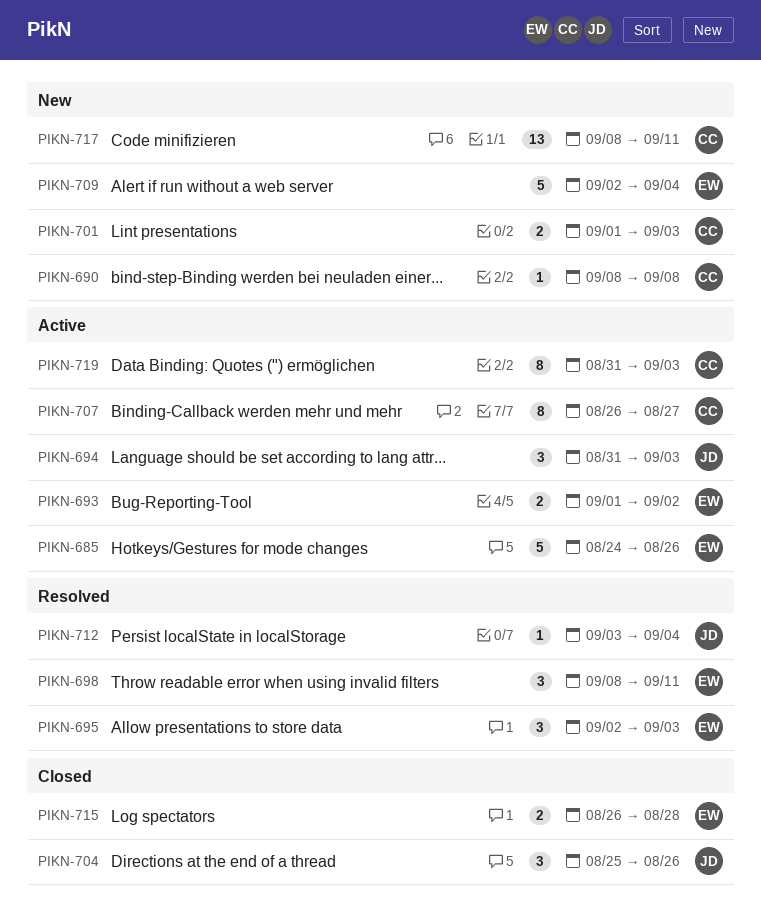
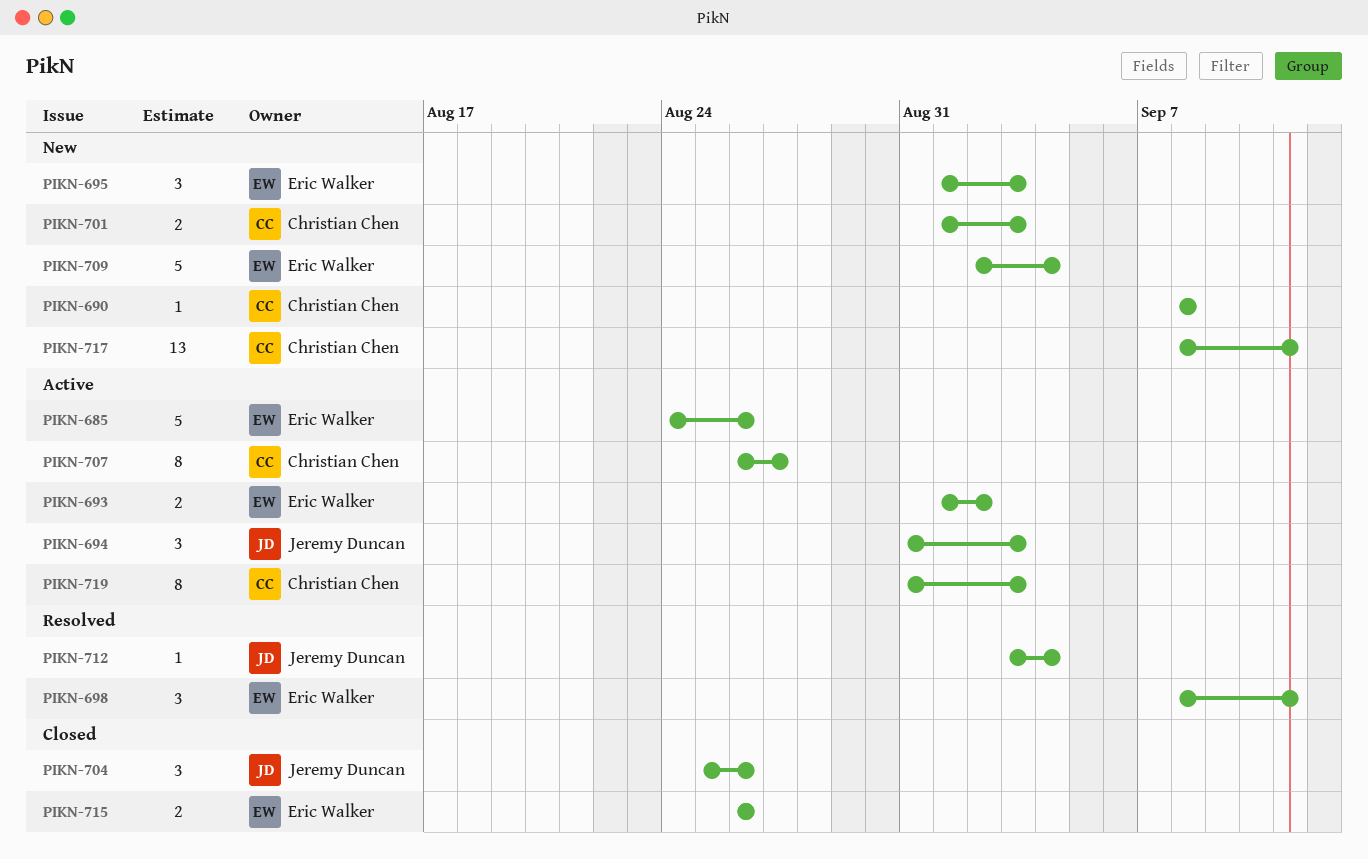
PIKN-695, status: Resolved -> New
PIKN-695, start: Sep 2 -> Sep 1
PIKN-715, due: Aug 28 -> Aug 26

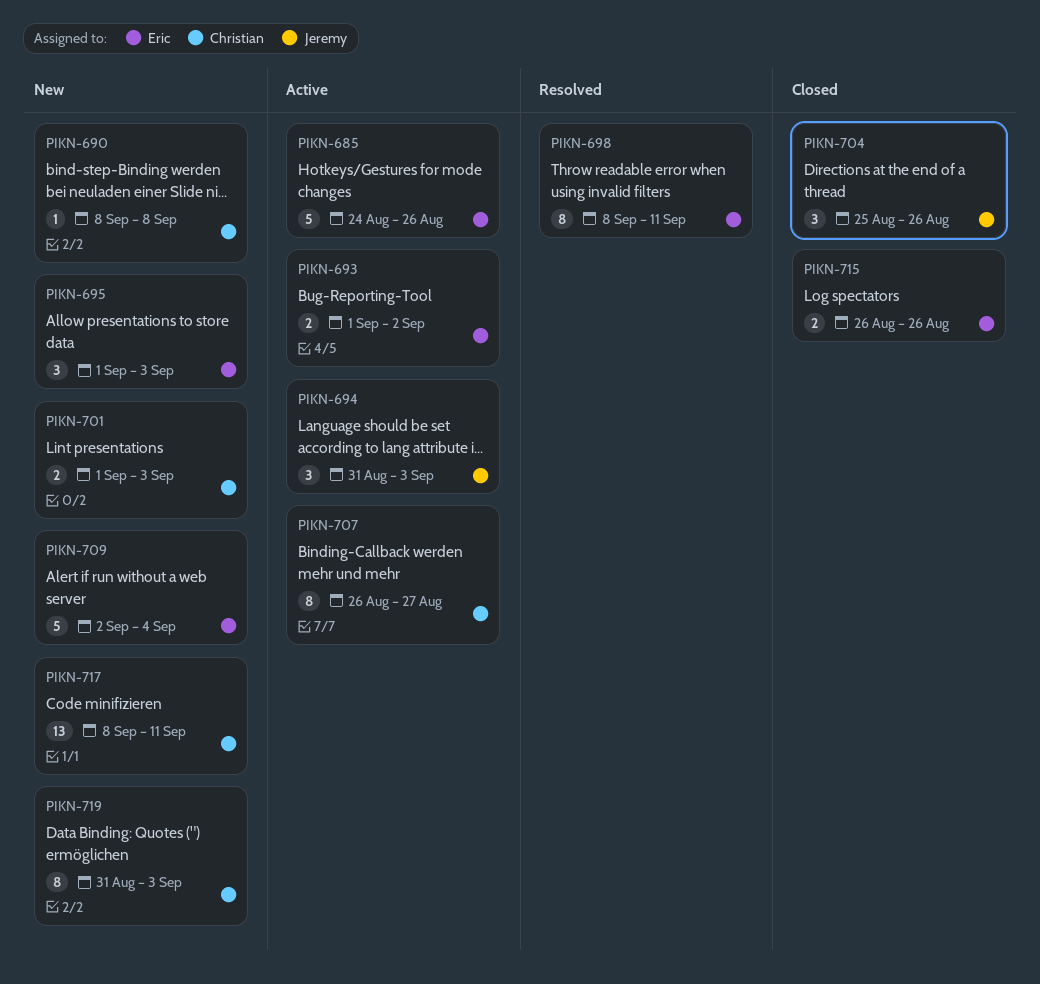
PIKN-698, estimate: 3 -> 8
PIKN-712: present -> none
PIKN-719, status: Active -> New

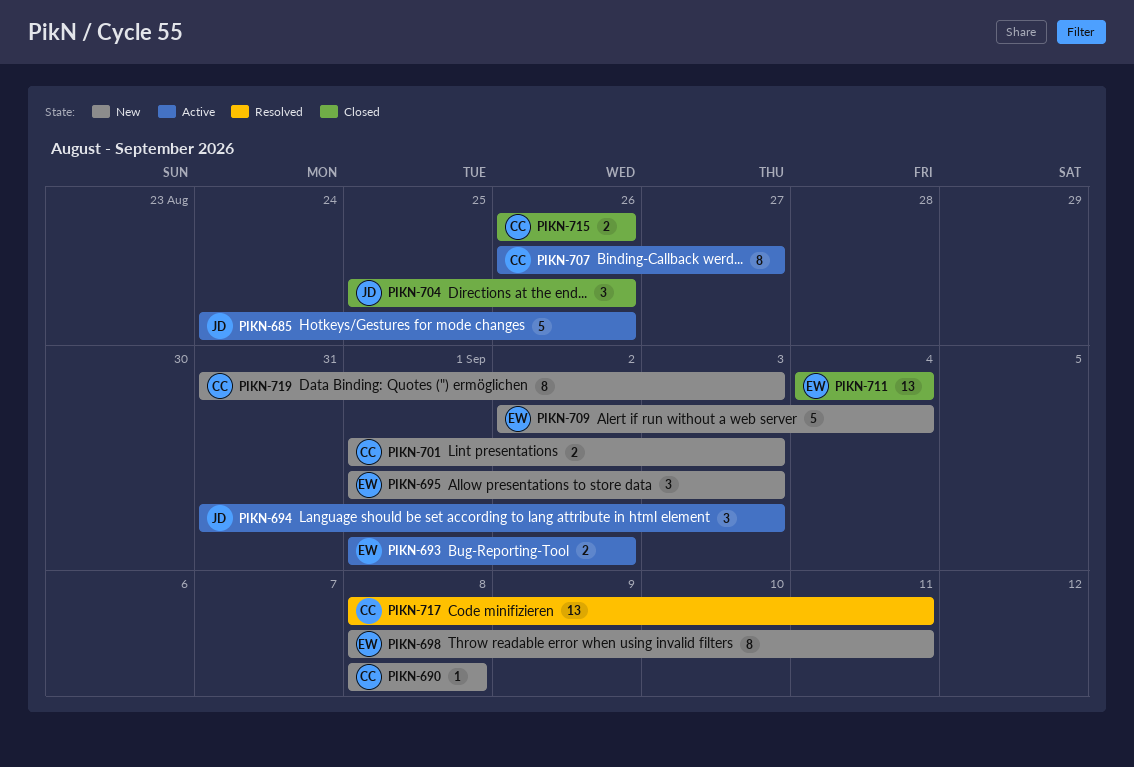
PIKN-685, owner: Eric -> Jeremy
PIKN-698, status: Resolved -> New
PIKN-711: none -> present
PIKN-715, owner: Eric -> Christian
PIKN-717, status: New -> Resolved

